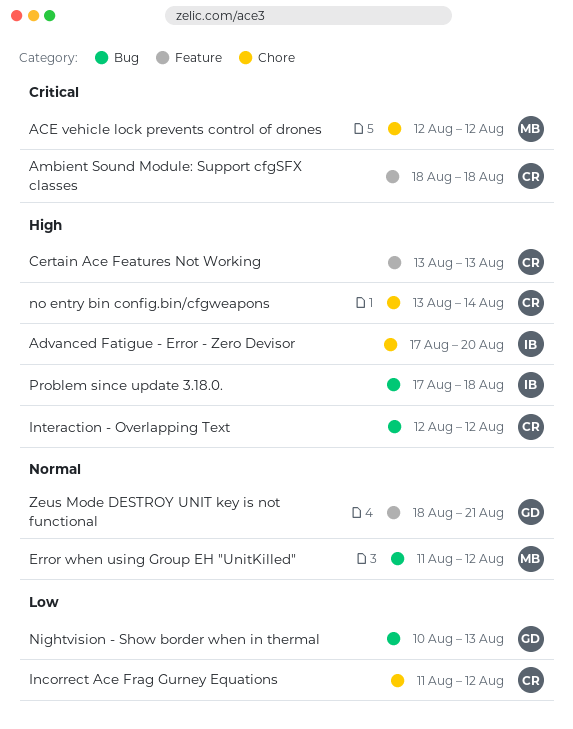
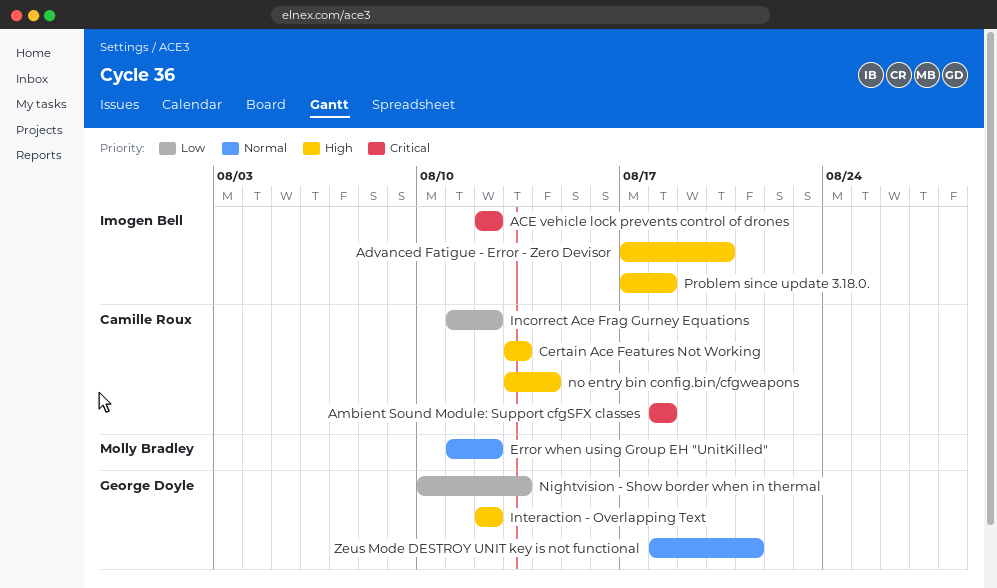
ACE vehicle lock prevents control of drones, owner: Molly Bradley -> Imogen Bell
Interaction - Overlapping Text, owner: Camille Roux -> George Doyle

